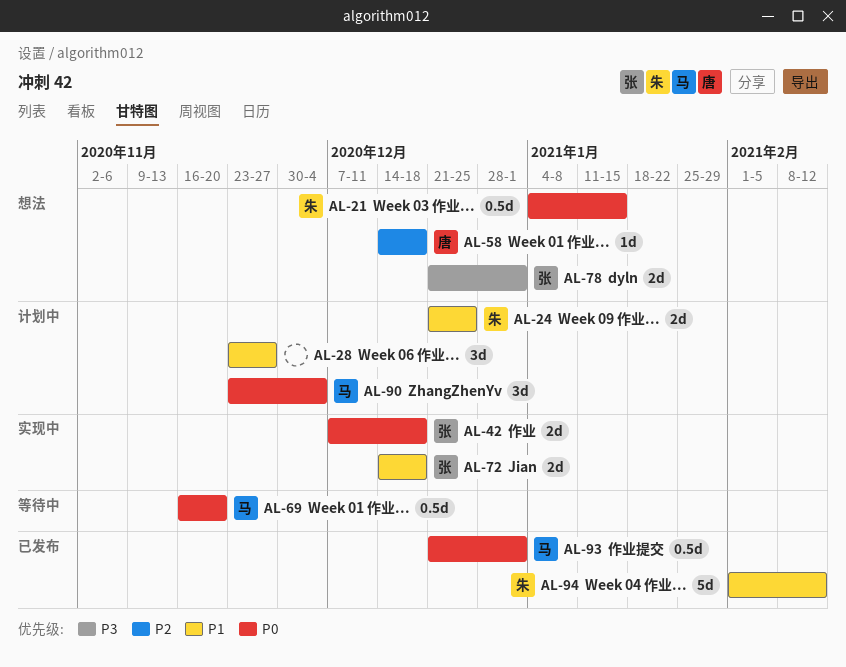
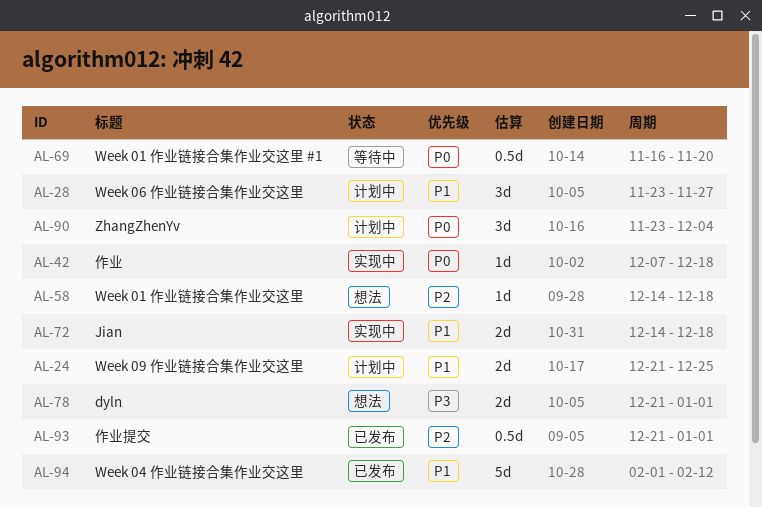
AL-21: present -> none
AL-42, estimate: 2d -> 1d
AL-93, priority: P0 -> P2

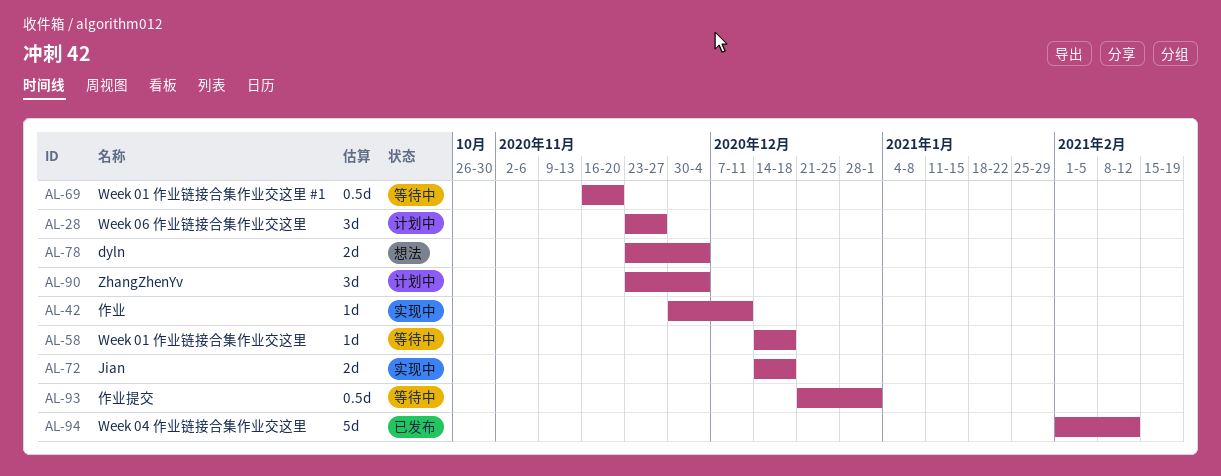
AL-24: present -> none
AL-42, start: Dec 7 -> Nov 30
AL-42, due: Dec 18 -> Dec 11
AL-58, status: 想法 -> 等待中
AL-78, start: Dec 21 -> Nov 23
AL-78, due: Jan 1 -> Dec 4
AL-93, status: 已发布 -> 等待中

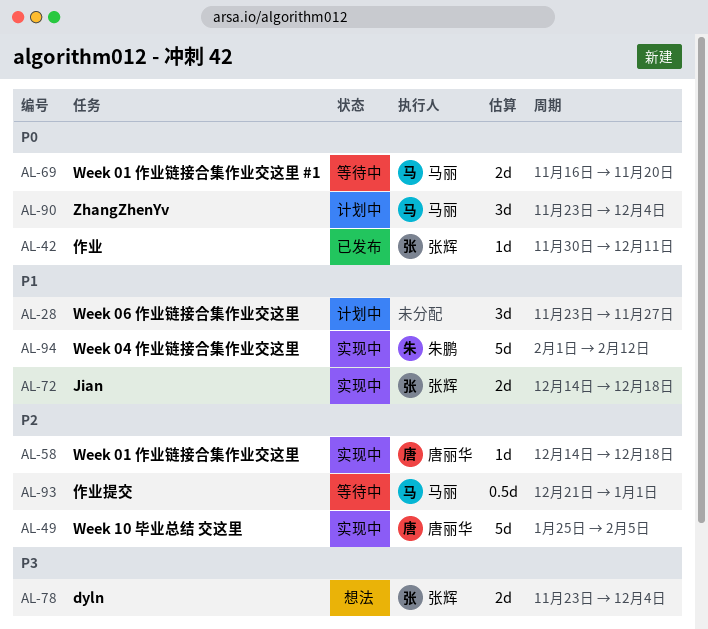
AL-42, status: 实现中 -> 已发布
AL-49: none -> present
AL-58, status: 等待中 -> 实现中
AL-69, estimate: 0.5d -> 2d
AL-94, status: 已发布 -> 实现中

